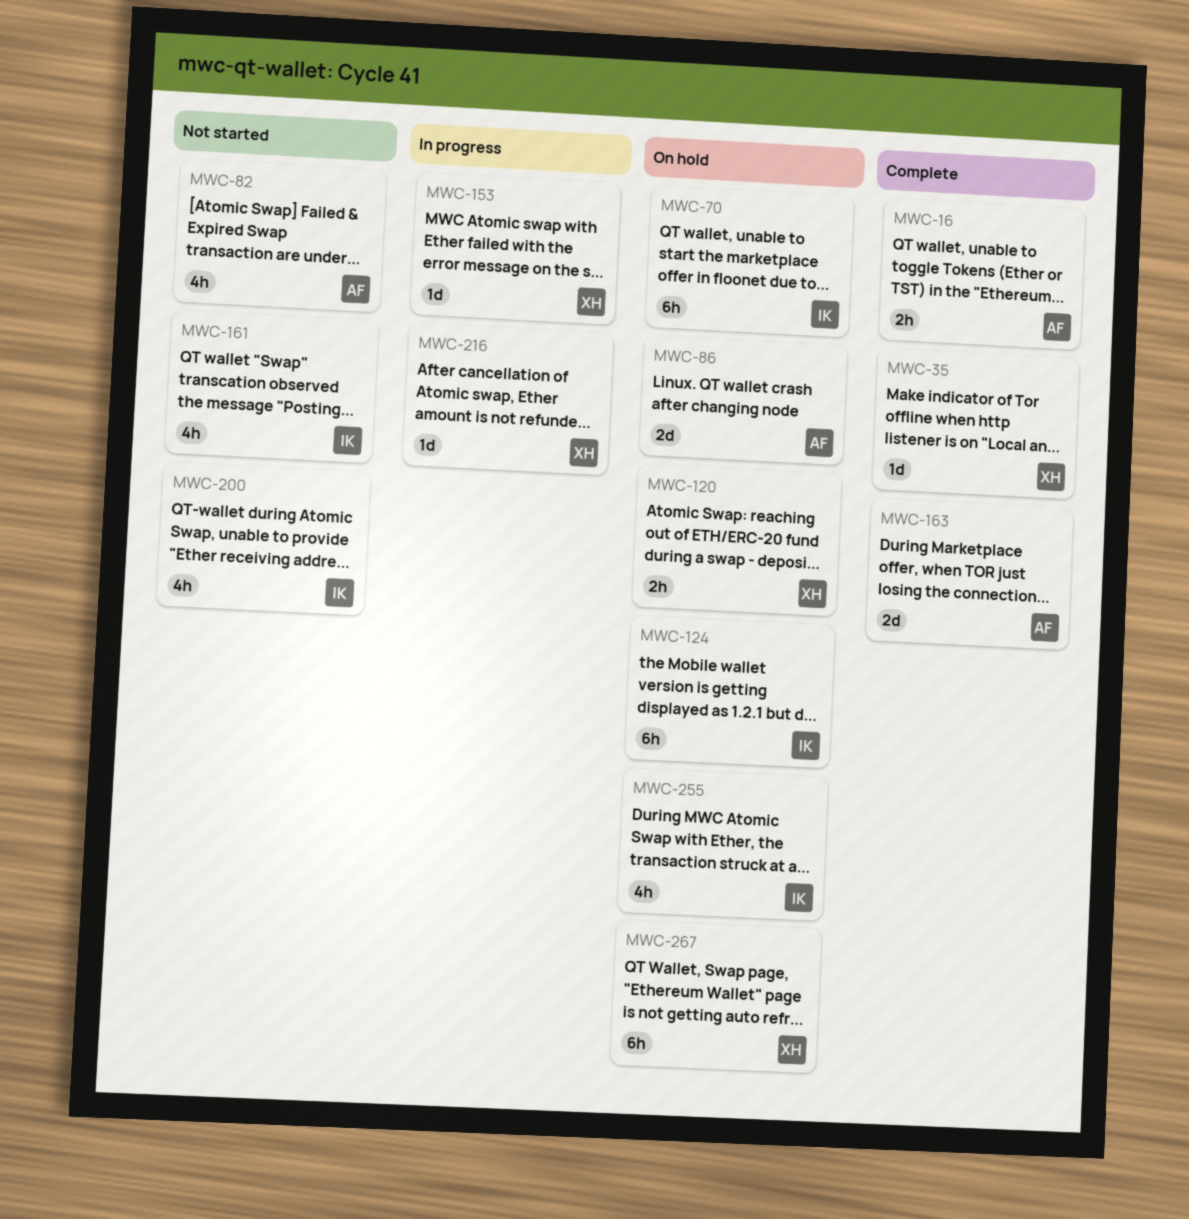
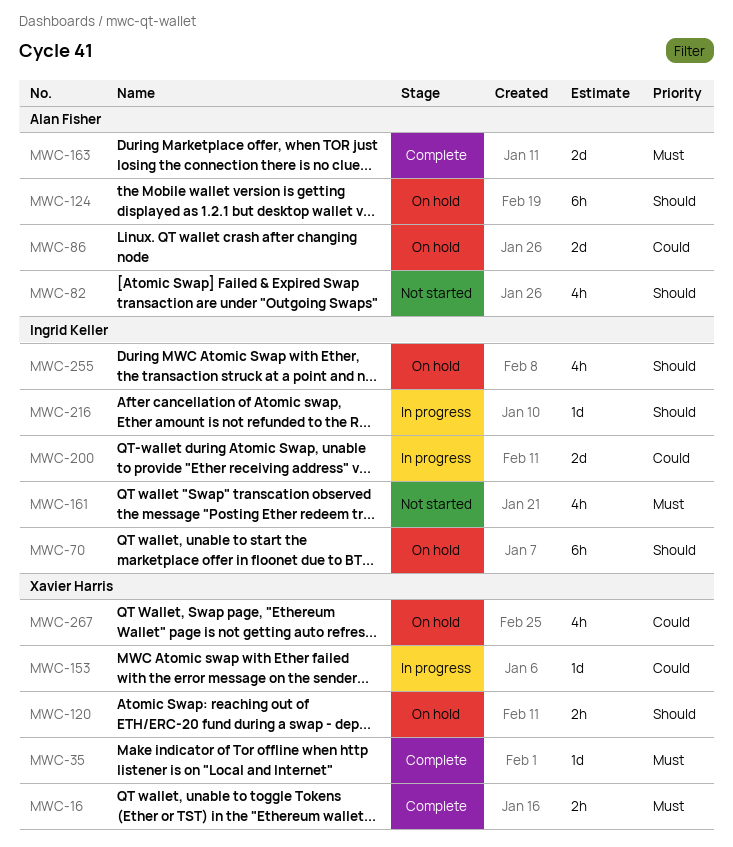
MWC-16, owner: Alan Fisher -> Xavier Harris
MWC-124, owner: Ingrid Keller -> Alan Fisher
MWC-200, status: Not started -> In progress
MWC-200, estimate: 4h -> 2d
MWC-216, owner: Xavier Harris -> Ingrid Keller
MWC-267, estimate: 6h -> 4h

